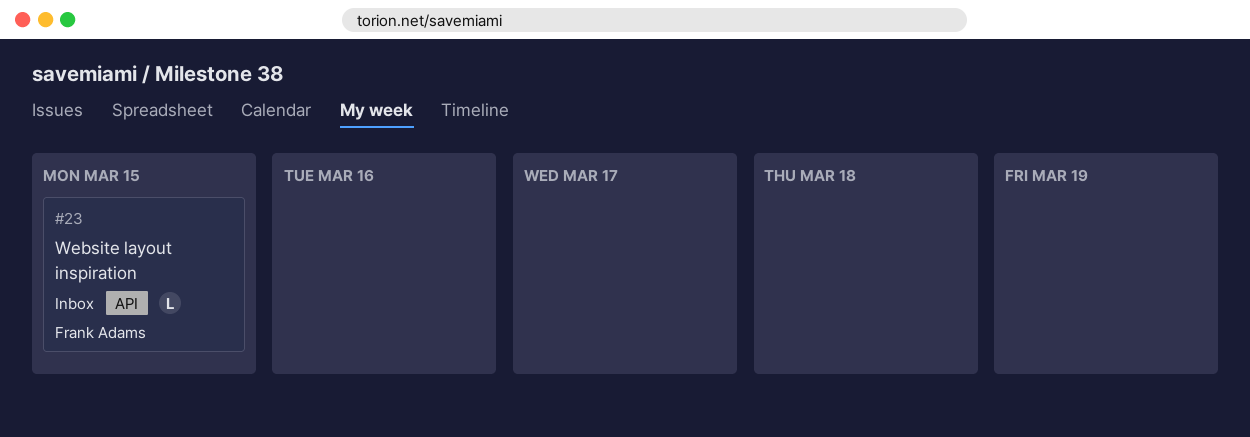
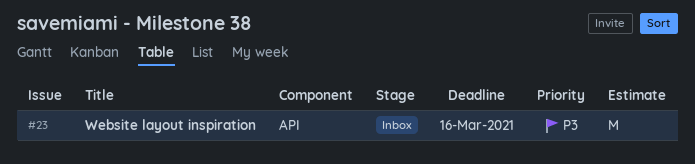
#23, estimate: L -> M
#23, due: Mar 15 -> Mar 16

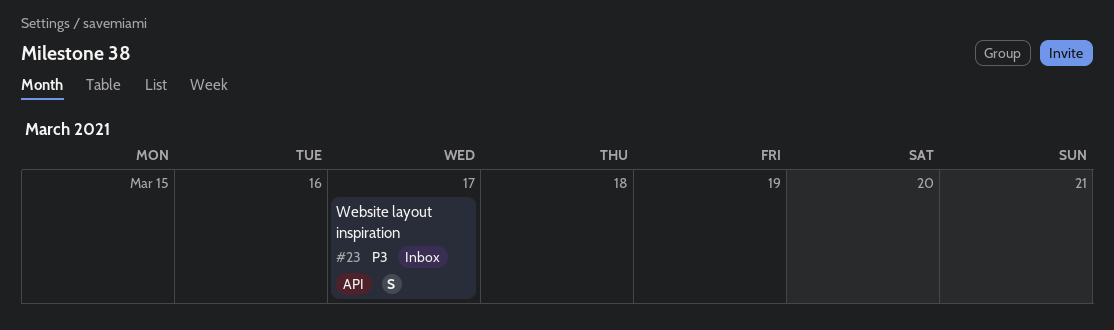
#23, estimate: M -> S
#23, due: Mar 16 -> Mar 17

